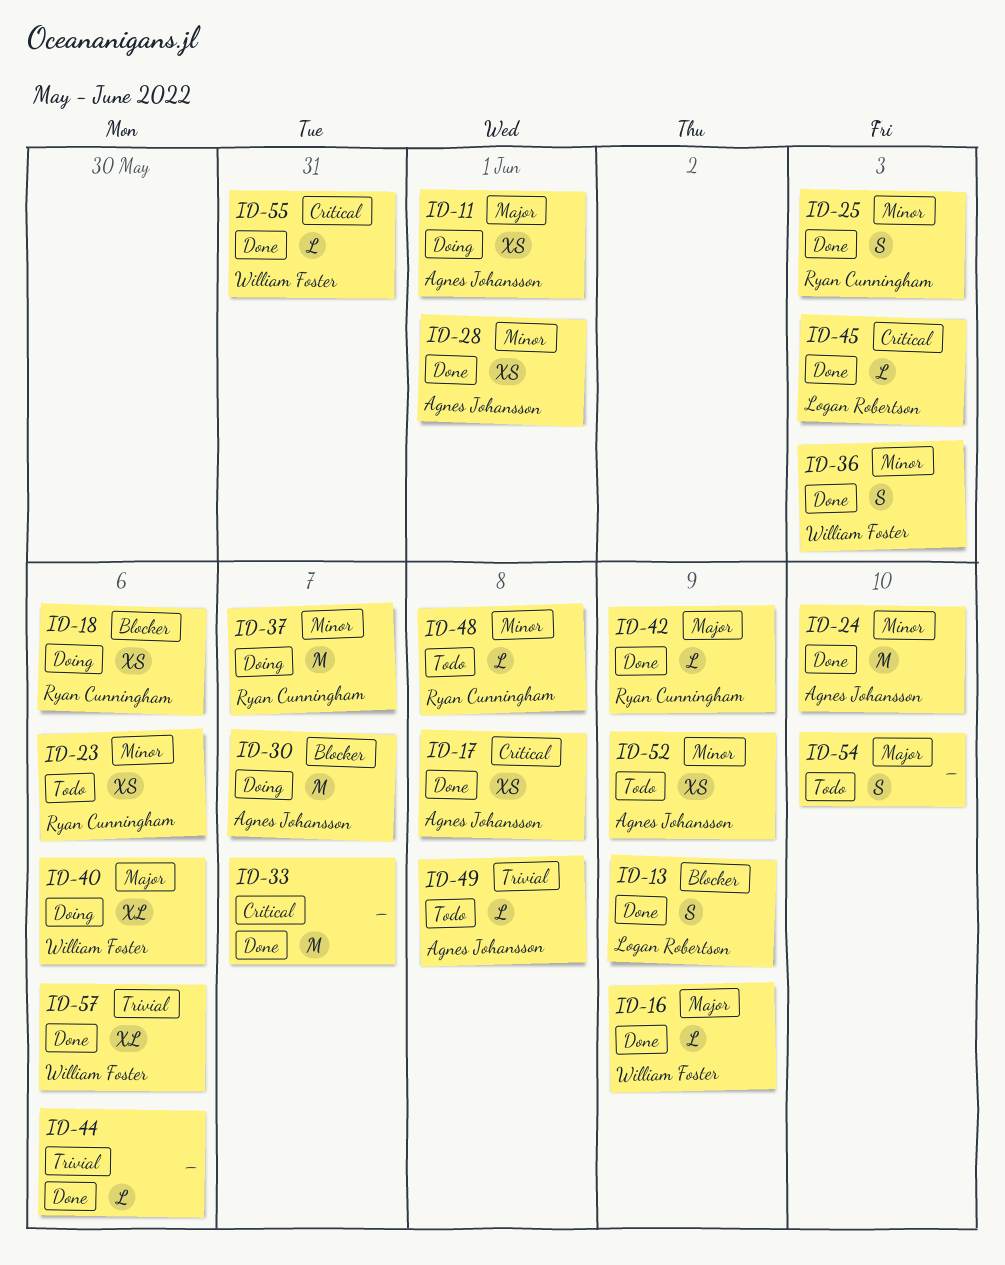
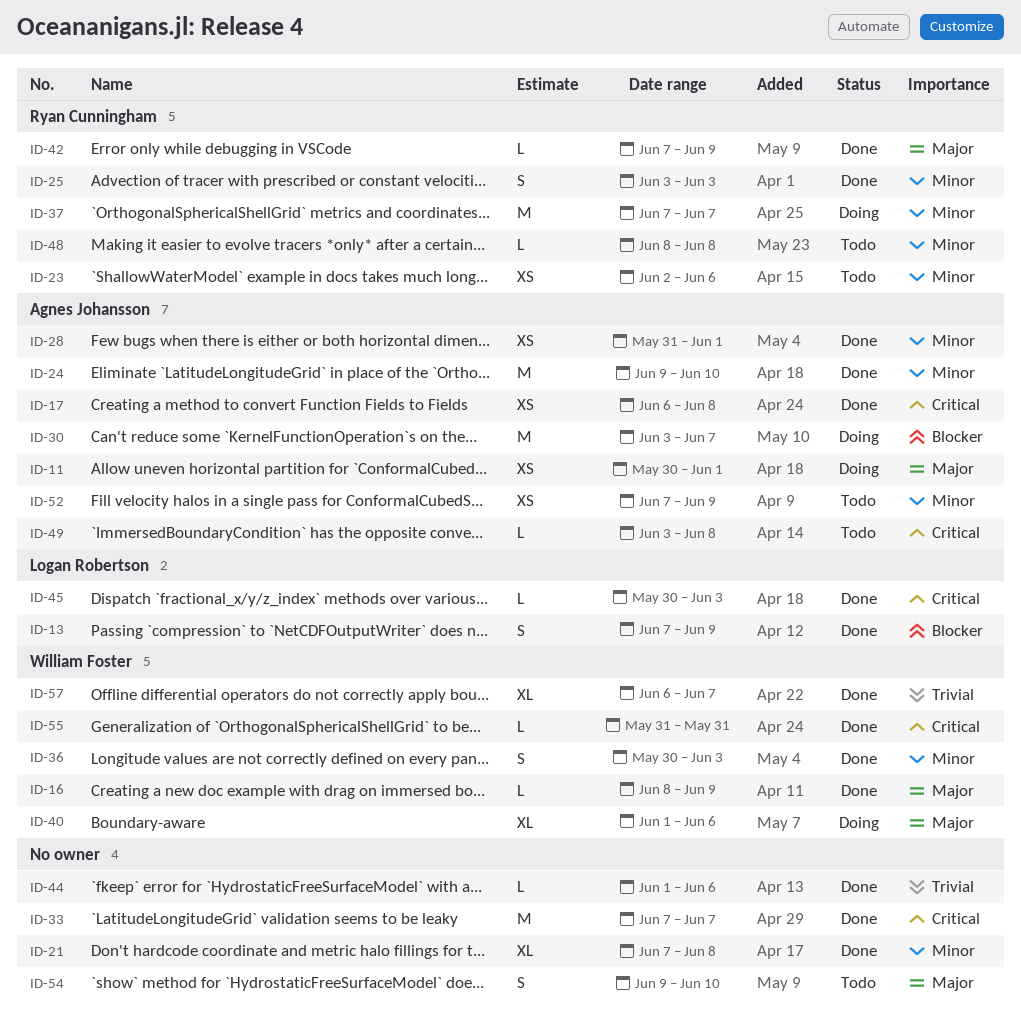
ID-18: present -> none
ID-21: none -> present
ID-49, priority: Trivial -> Critical
ID-57, due: Jun 6 -> Jun 7

